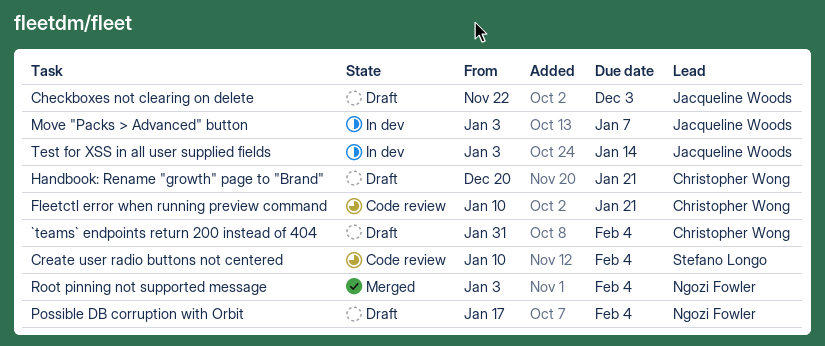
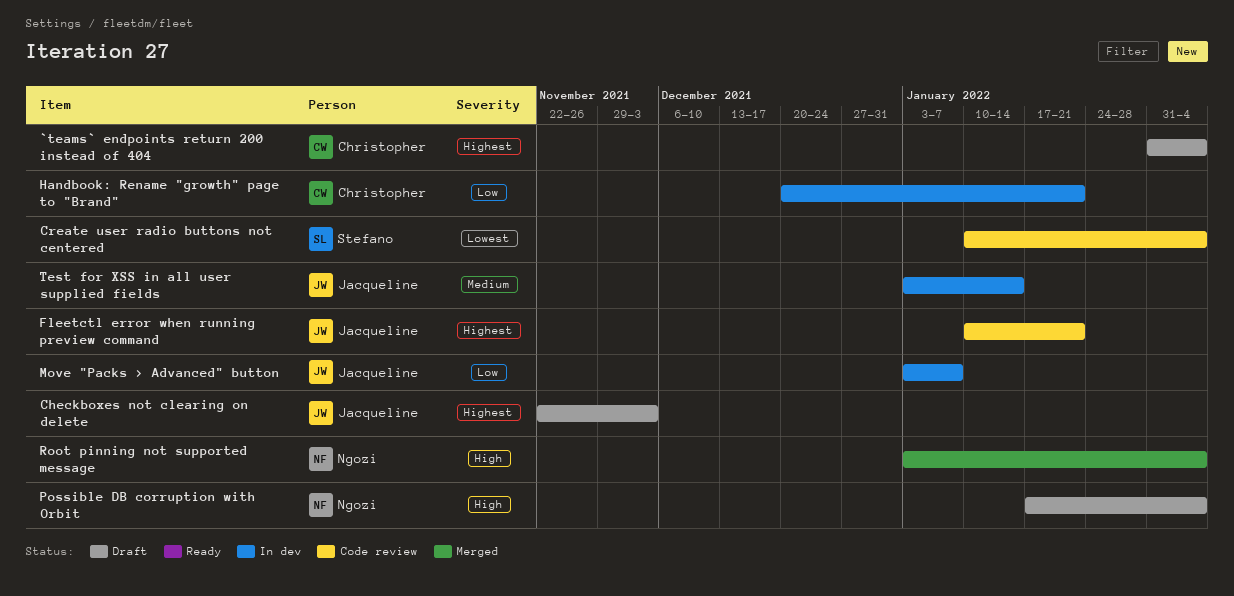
Fleetctl error when running preview command, owner: Christopher Wong -> Jacqueline Woods
Handbook: Rename "growth" page to "Brand", status: Draft -> In dev

